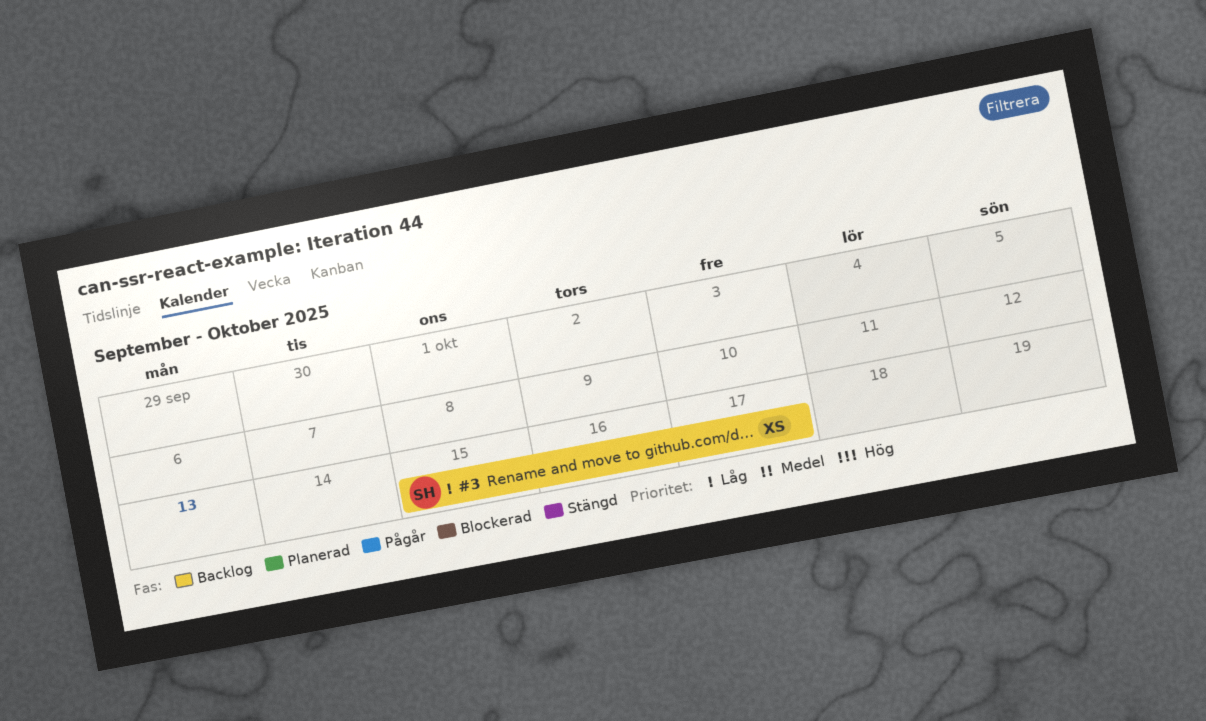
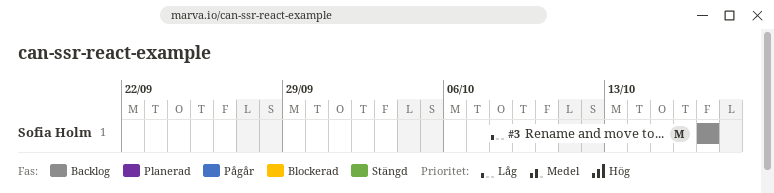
#3, estimate: XS -> M
#3, start: Oct 15 -> Oct 17

